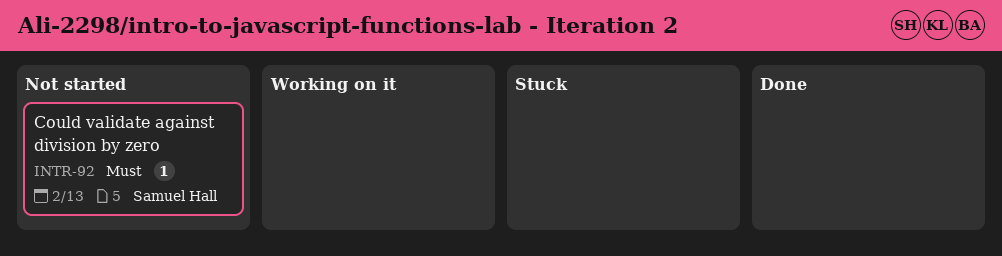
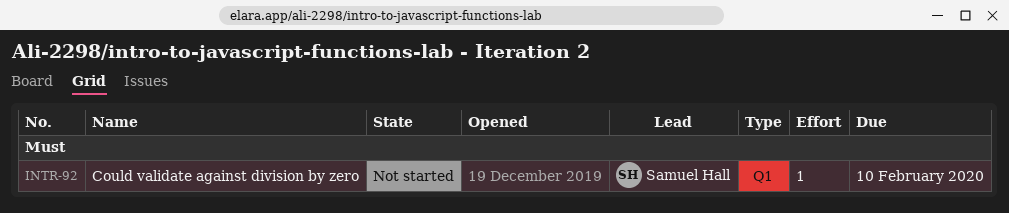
INTR-92, due: Feb 13 -> Feb 10

